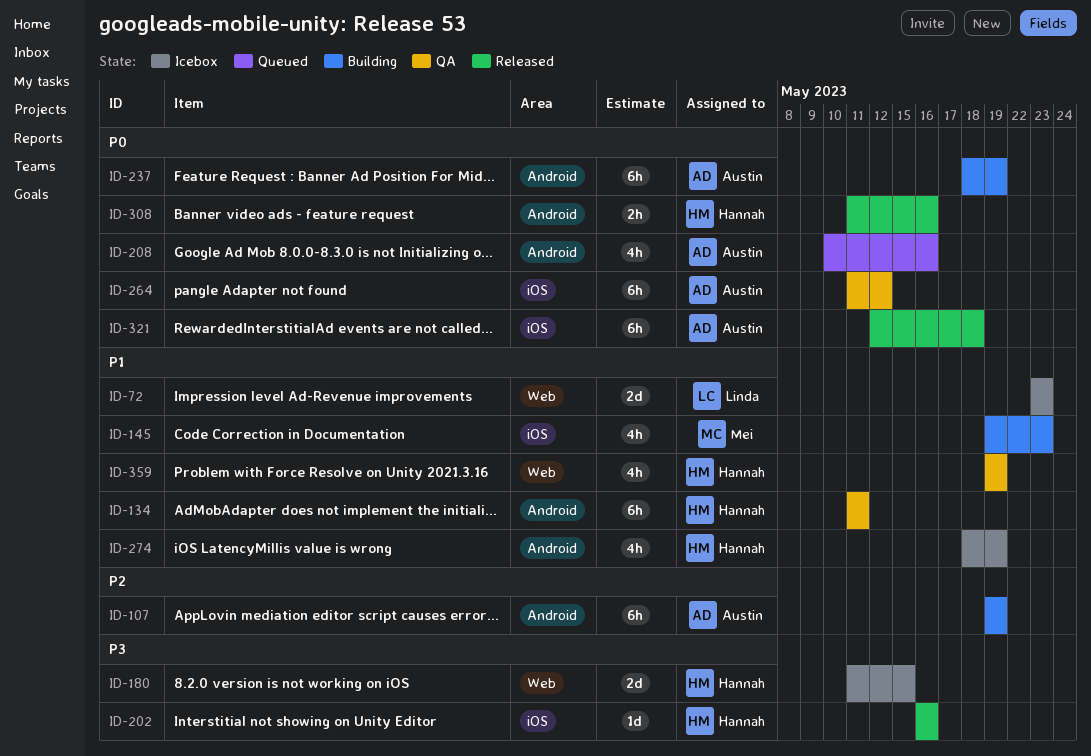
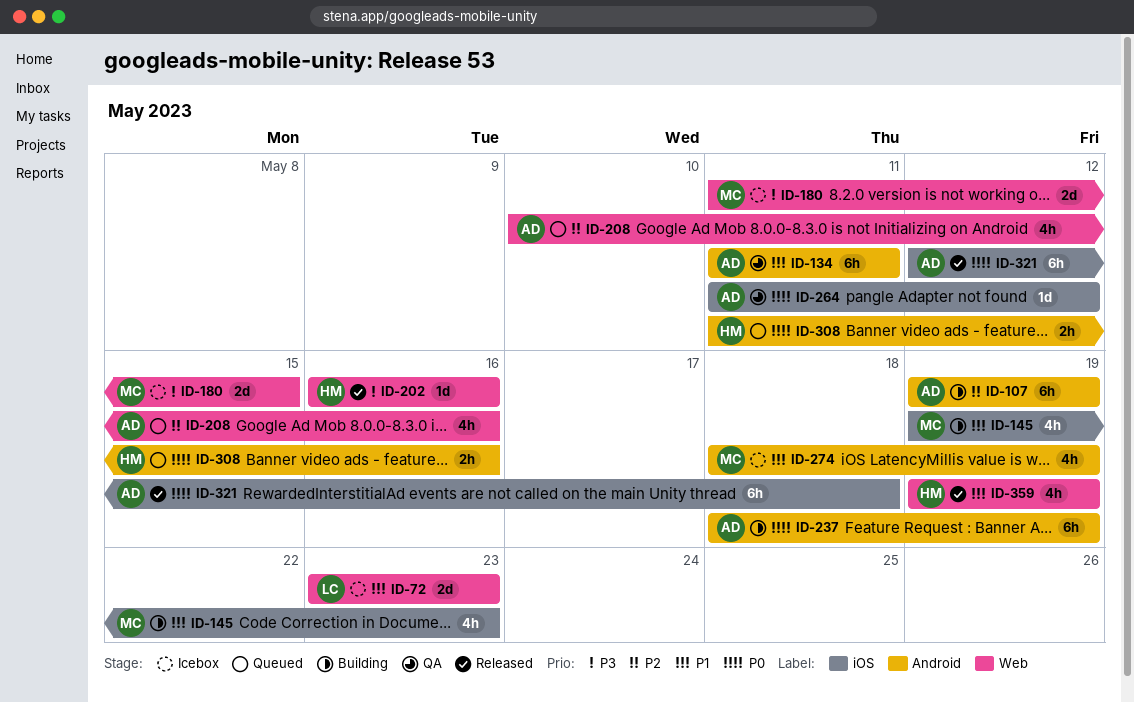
ID-134, owner: Hannah -> Austin
ID-180, owner: Hannah -> Mei
ID-202, label: iOS -> Web
ID-208, priority: P0 -> P2
ID-208, label: Android -> Web
ID-264, estimate: 6h -> 1d
ID-274, owner: Hannah -> Mei
ID-308, status: Released -> Queued
ID-359, status: QA -> Released

